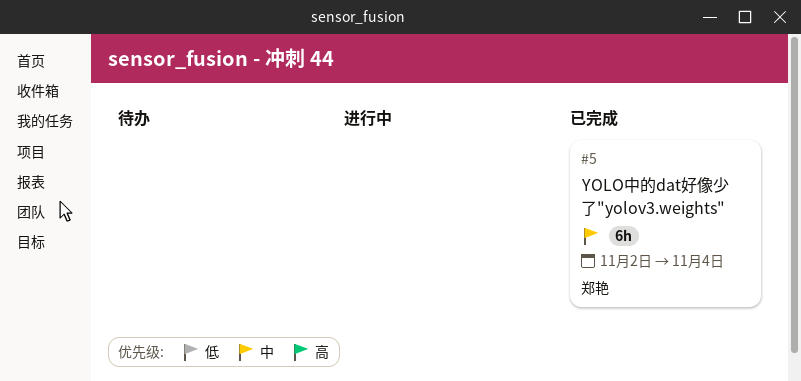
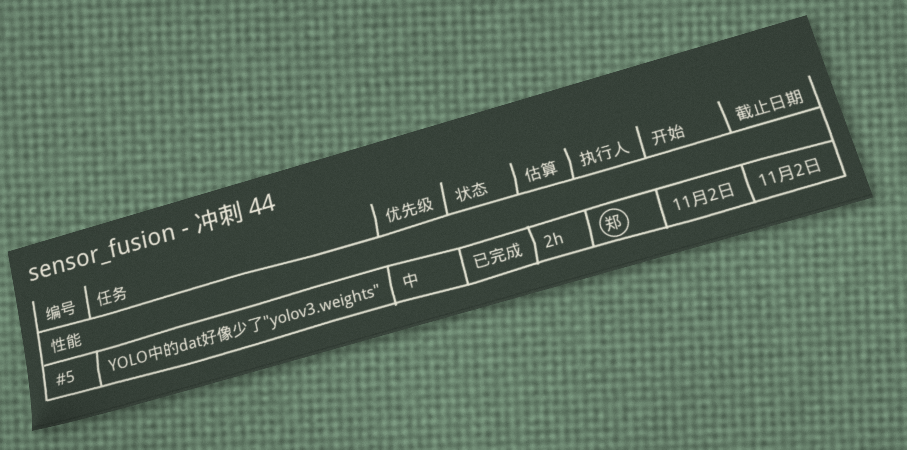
#5, estimate: 6h -> 2h
#5, due: Nov 4 -> Nov 2

